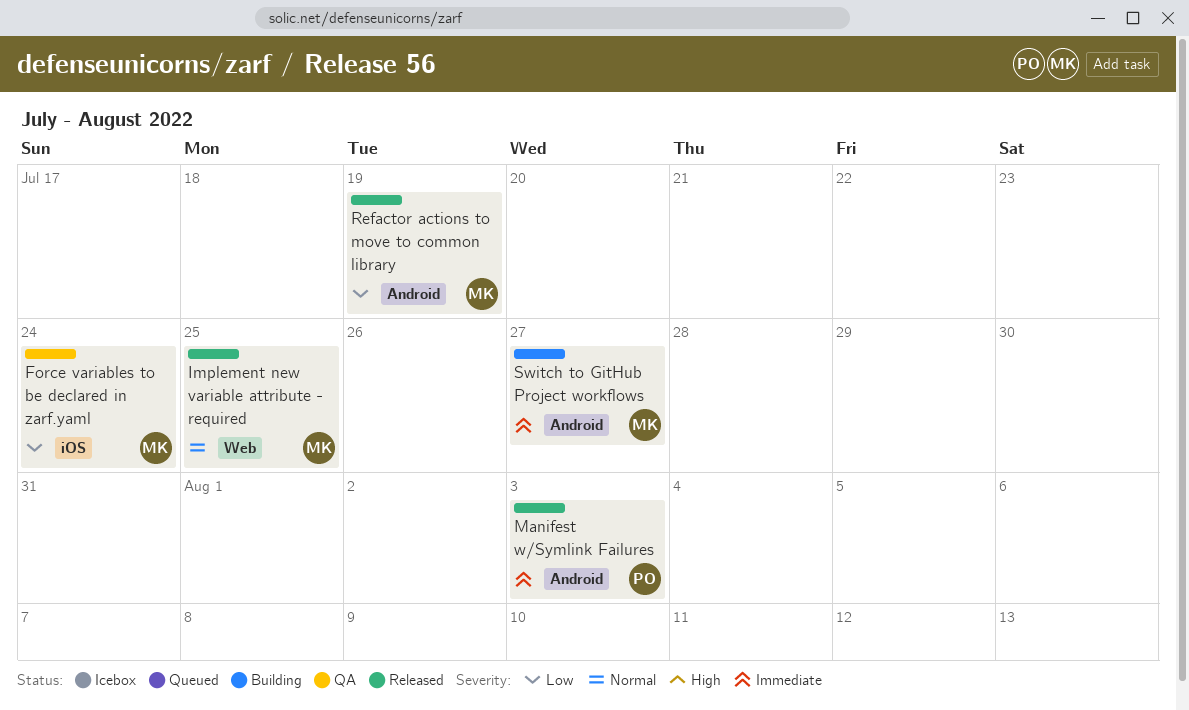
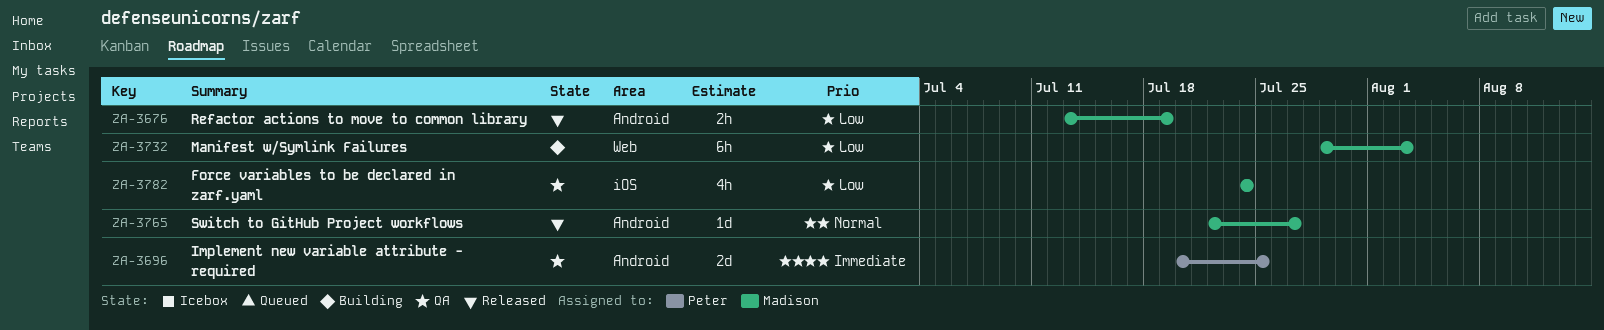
Implement new variable attribute - required, status: Released -> QA
Implement new variable attribute - required, owner: Madison -> Peter
Implement new variable attribute - required, priority: Normal -> Immediate
Implement new variable attribute - required, label: Web -> Android
Manifest w/Symlink Failures, status: Released -> Building
Manifest w/Symlink Failures, owner: Peter -> Madison
Manifest w/Symlink Failures, priority: Immediate -> Low
Manifest w/Symlink Failures, label: Android -> Web
Switch to GitHub Project workflows, status: Building -> Released
Switch to GitHub Project workflows, priority: Immediate -> Normal

